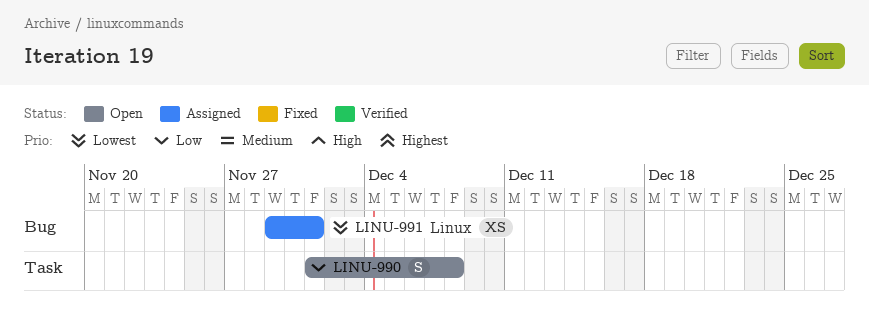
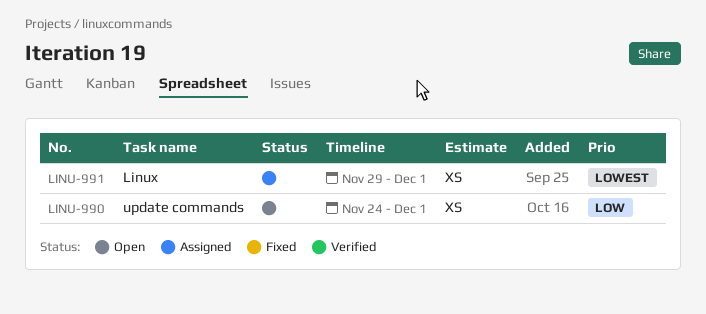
LINU-990, estimate: S -> XS
LINU-990, start: Dec 1 -> Nov 24
LINU-990, due: Dec 8 -> Dec 1

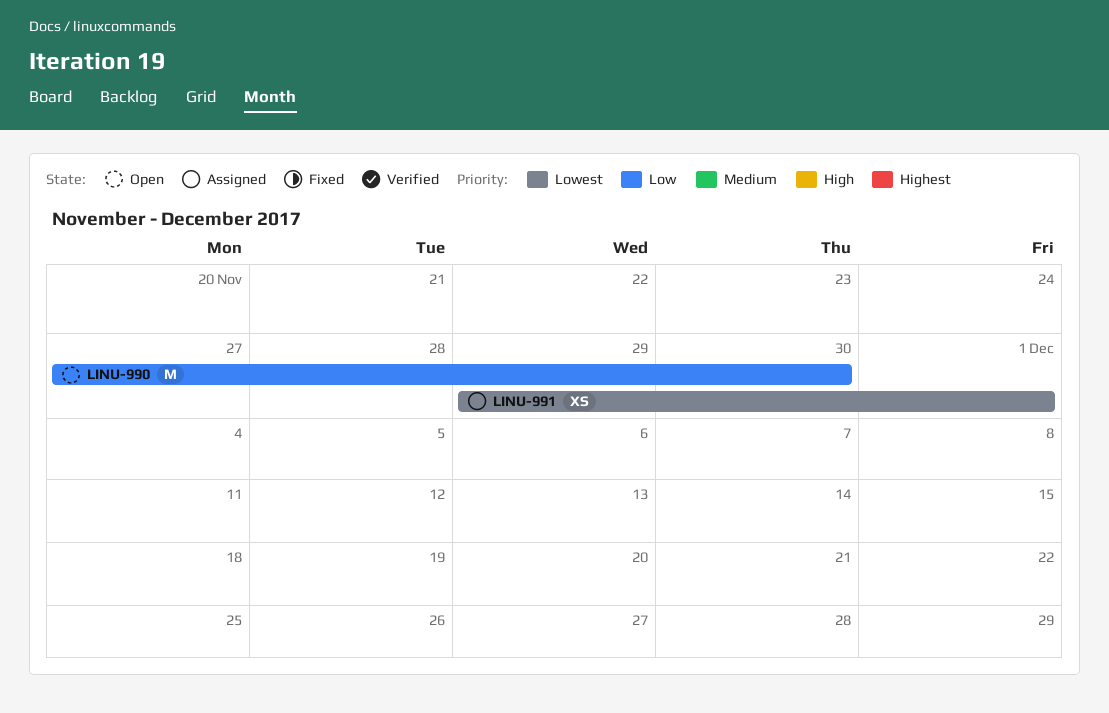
LINU-990, estimate: XS -> M
LINU-990, start: Nov 24 -> Nov 27
LINU-990, due: Dec 1 -> Nov 30

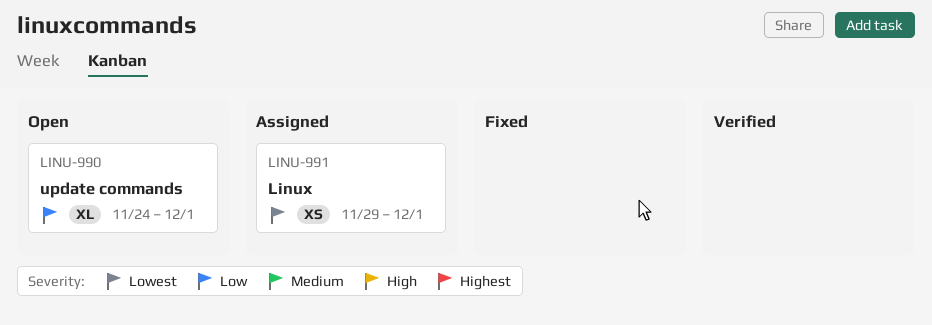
LINU-990, estimate: M -> XL
LINU-990, start: Nov 27 -> Nov 24
LINU-990, due: Nov 30 -> Dec 1

